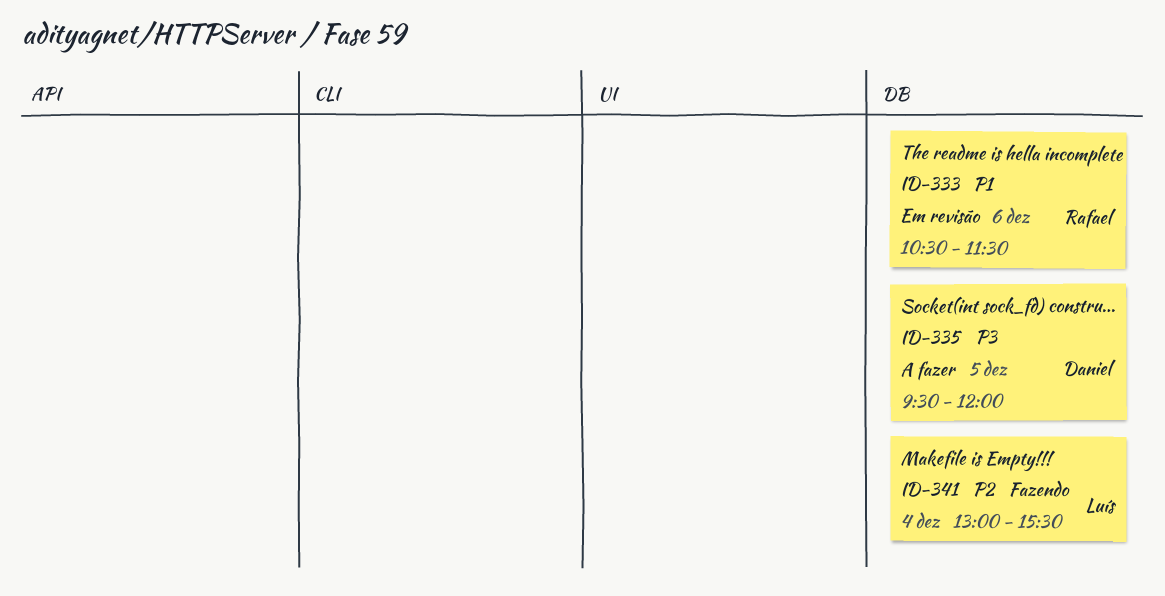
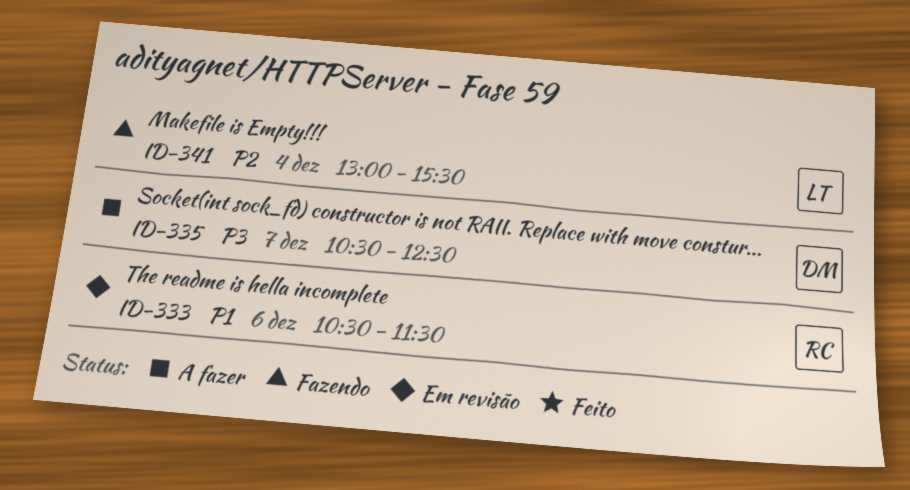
ID-335, day: Dec 5 -> Dec 7
ID-335, begins: 09:30 -> 10:30
ID-335, ends: 12:00 -> 12:30

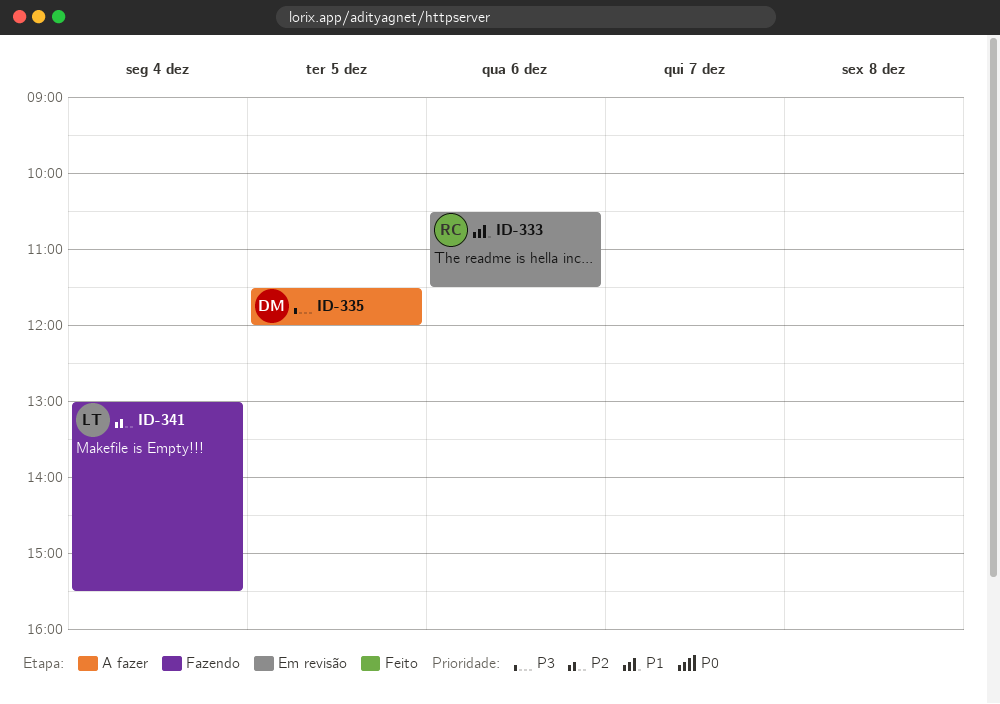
ID-335, day: Dec 7 -> Dec 5
ID-335, begins: 10:30 -> 11:30
ID-335, ends: 12:30 -> 12:00

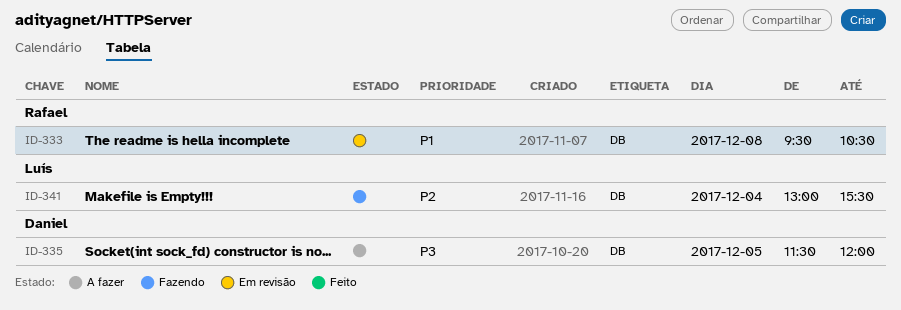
ID-333, day: Dec 6 -> Dec 8
ID-333, begins: 10:30 -> 09:30
ID-333, ends: 11:30 -> 10:30

